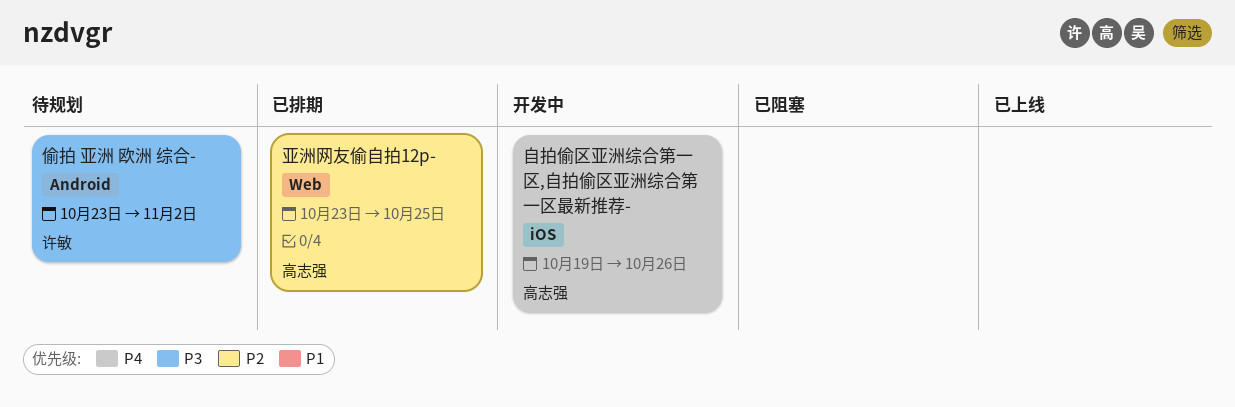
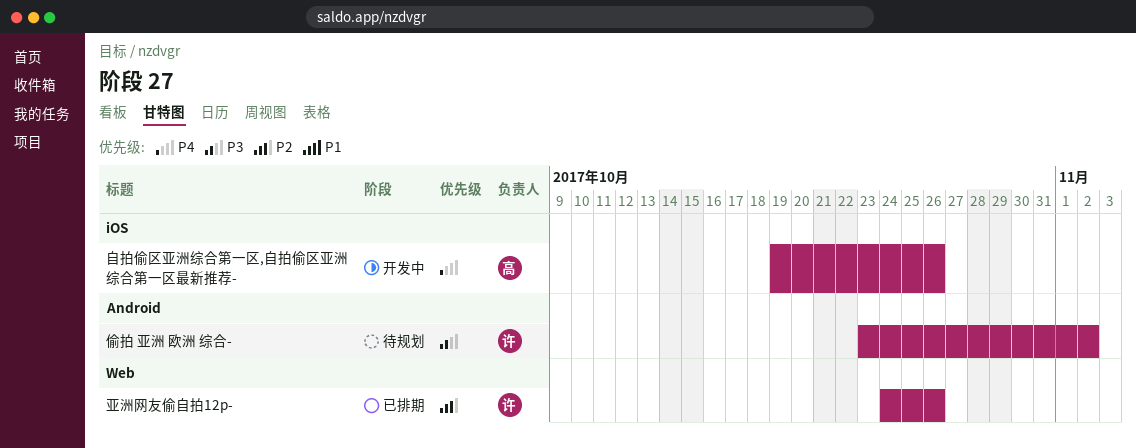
亚洲网友偷自拍12p-, owner: 高志强 -> 许敏
亚洲网友偷自拍12p-, start: Oct 23 -> Oct 24
亚洲网友偷自拍12p-, due: Oct 25 -> Oct 26

